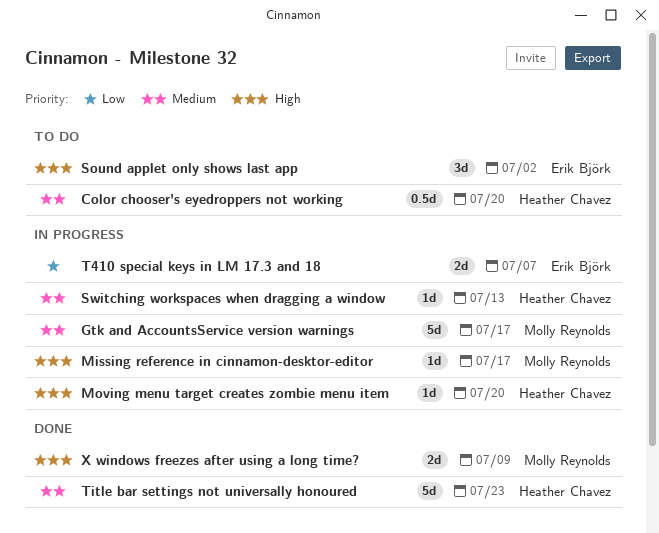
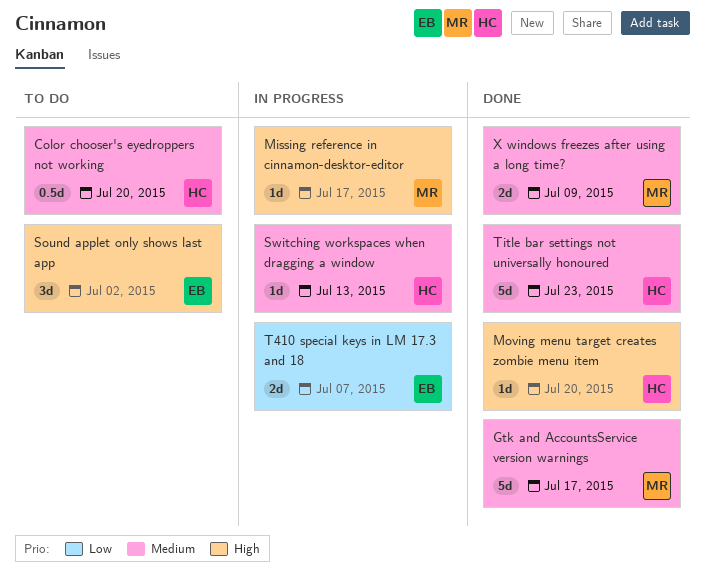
Gtk and AccountsService version warnings, status: In progress -> Done
Moving menu target creates zombie menu item, status: In progress -> Done
X windows freezes after using a long time?, priority: High -> Medium

